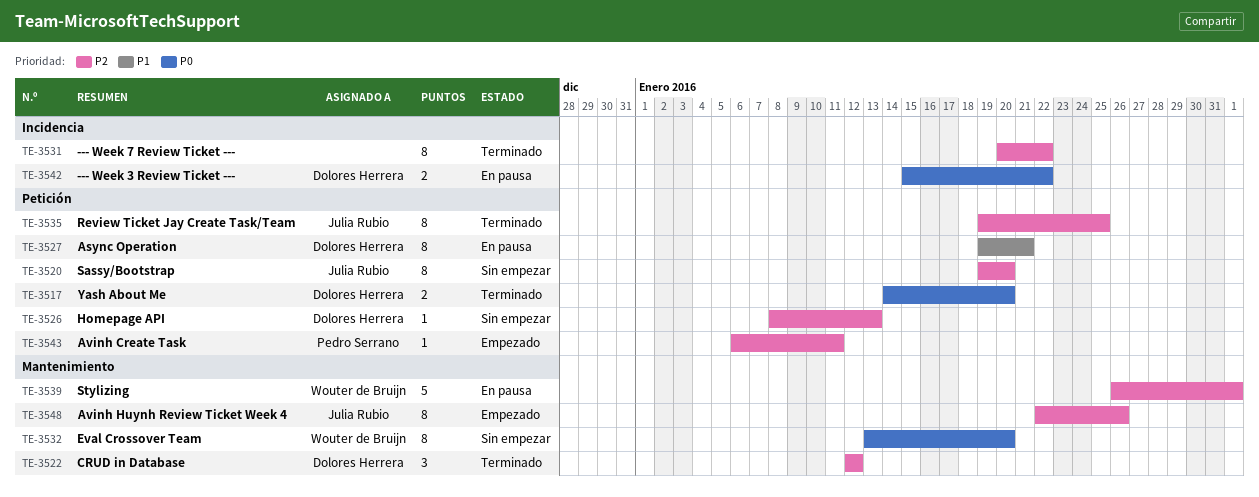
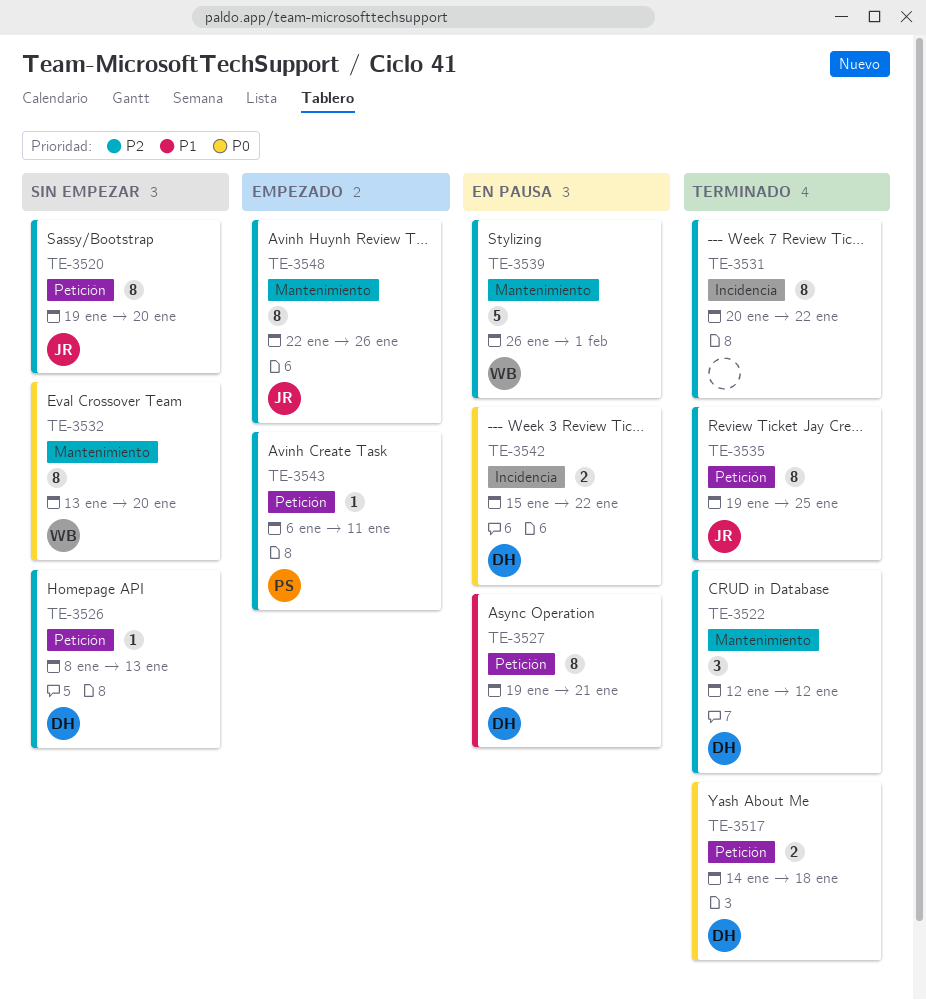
TE-3517, due: Jan 20 -> Jan 18

